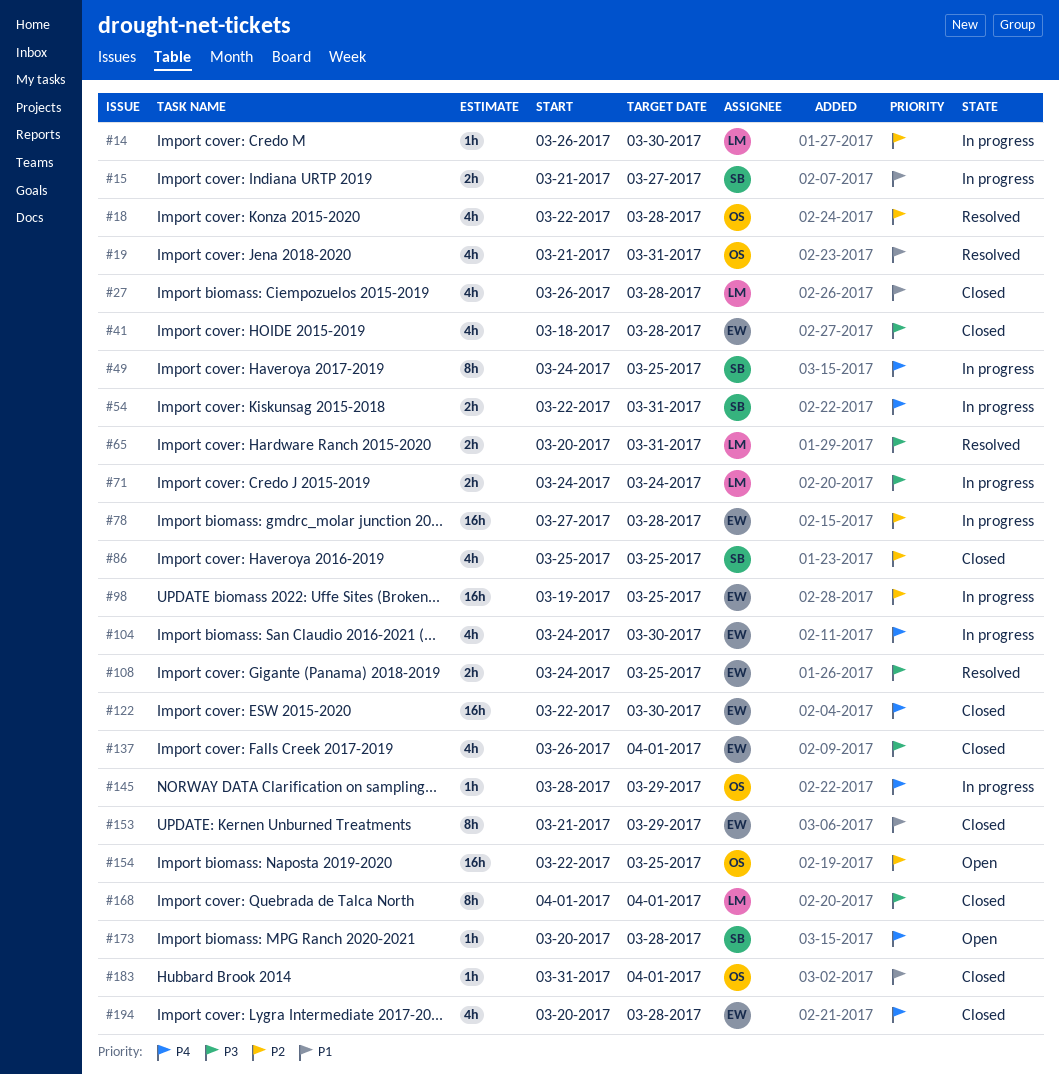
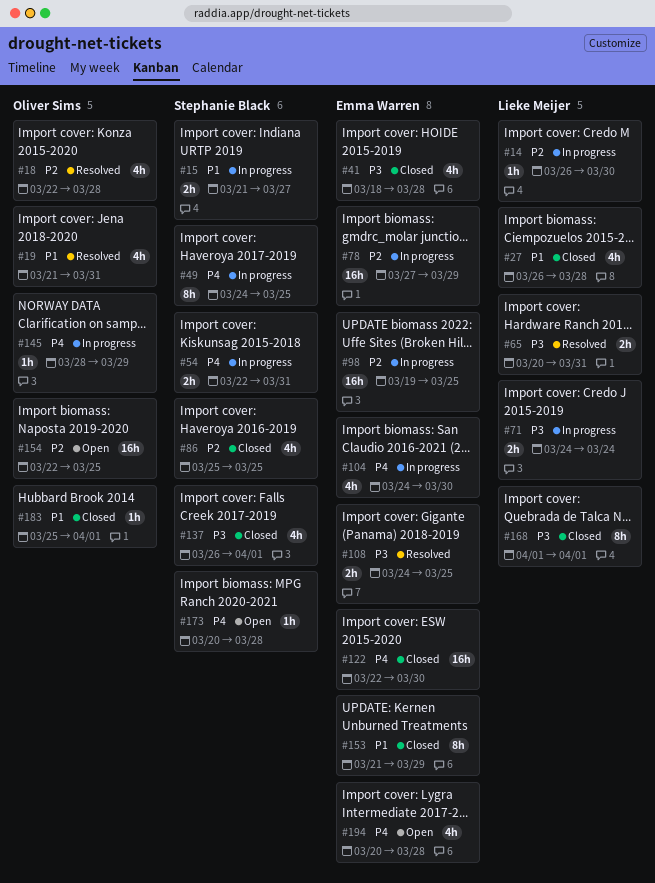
#78, due: Mar 28 -> Mar 29
#137, owner: Emma Warren -> Stephanie Black
#183, start: Mar 31 -> Mar 25
#194, status: Closed -> Open

